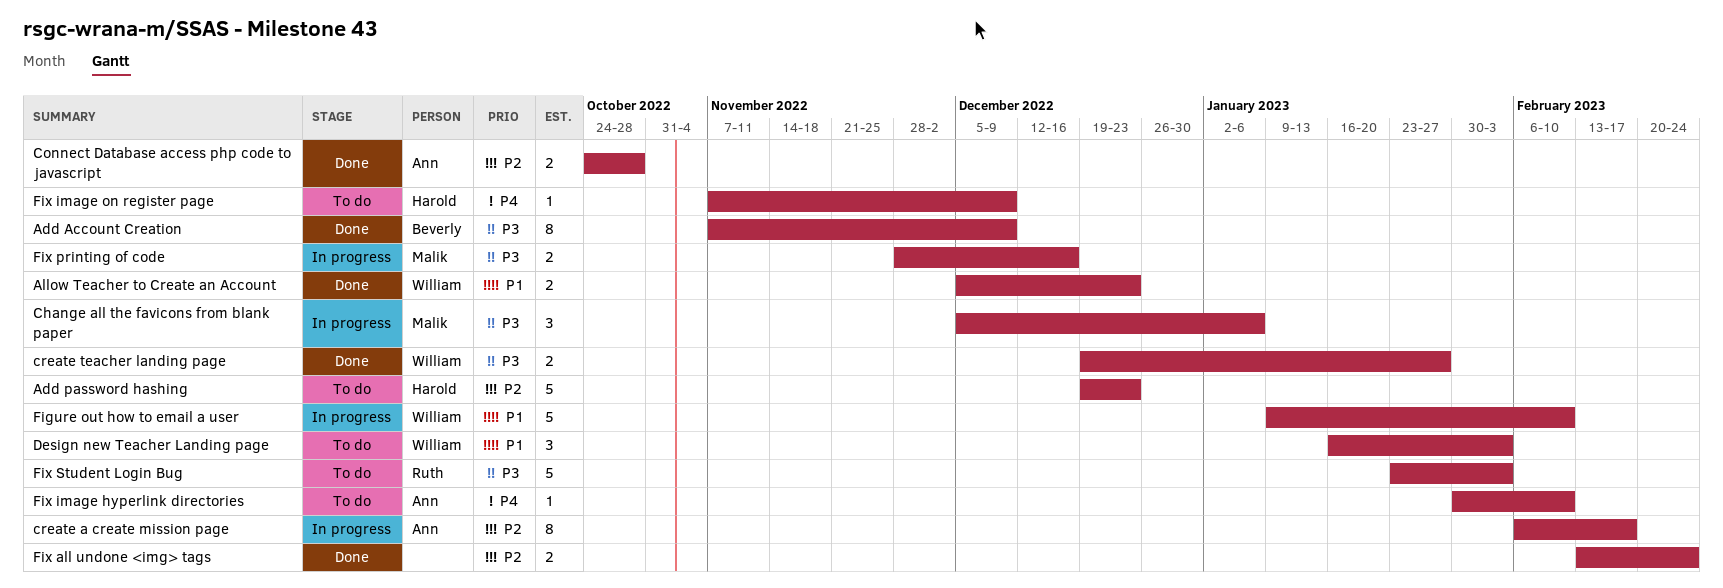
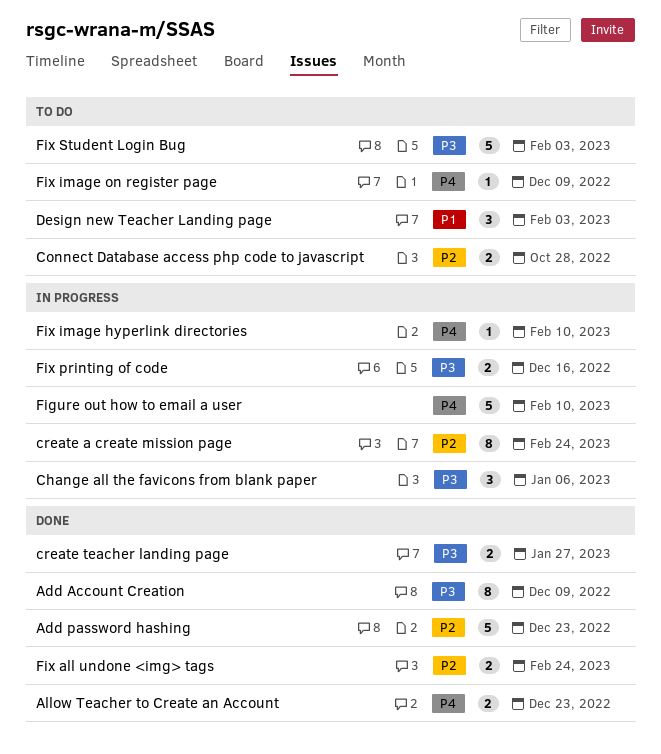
Add password hashing, status: To do -> Done
Allow Teacher to Create an Account, priority: P1 -> P4
Connect Database access php code to javascript, status: Done -> To do
create a create mission page, due: Feb 17 -> Feb 24
Figure out how to email a user, priority: P1 -> P4
Fix image hyperlink directories, status: To do -> In progress

